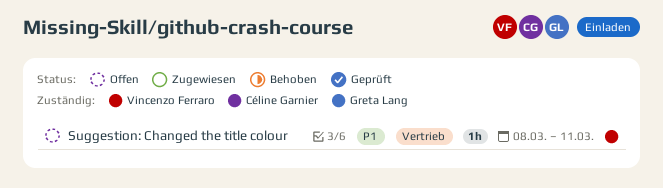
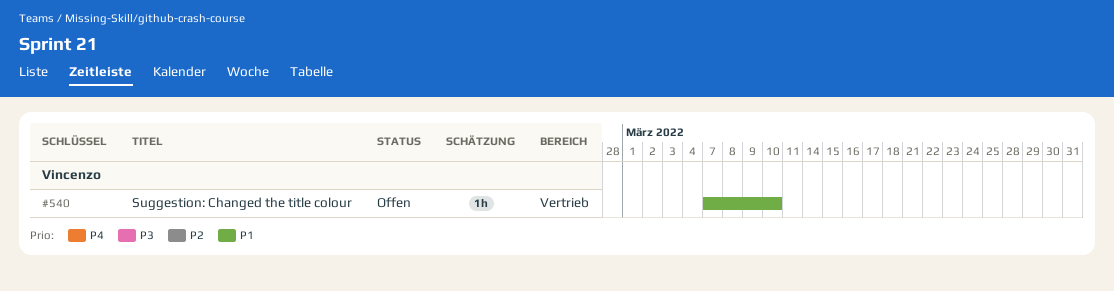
Suggestion: Changed the title colour, start: Mar 8 -> Mar 7
Suggestion: Changed the title colour, due: Mar 11 -> Mar 10

